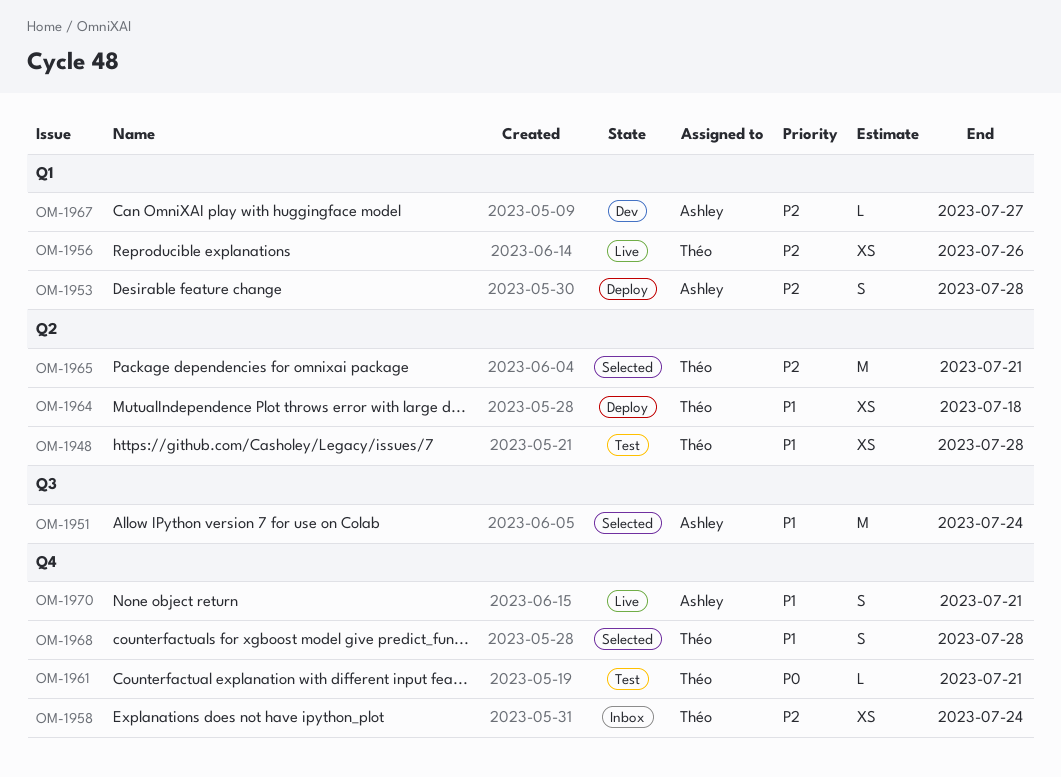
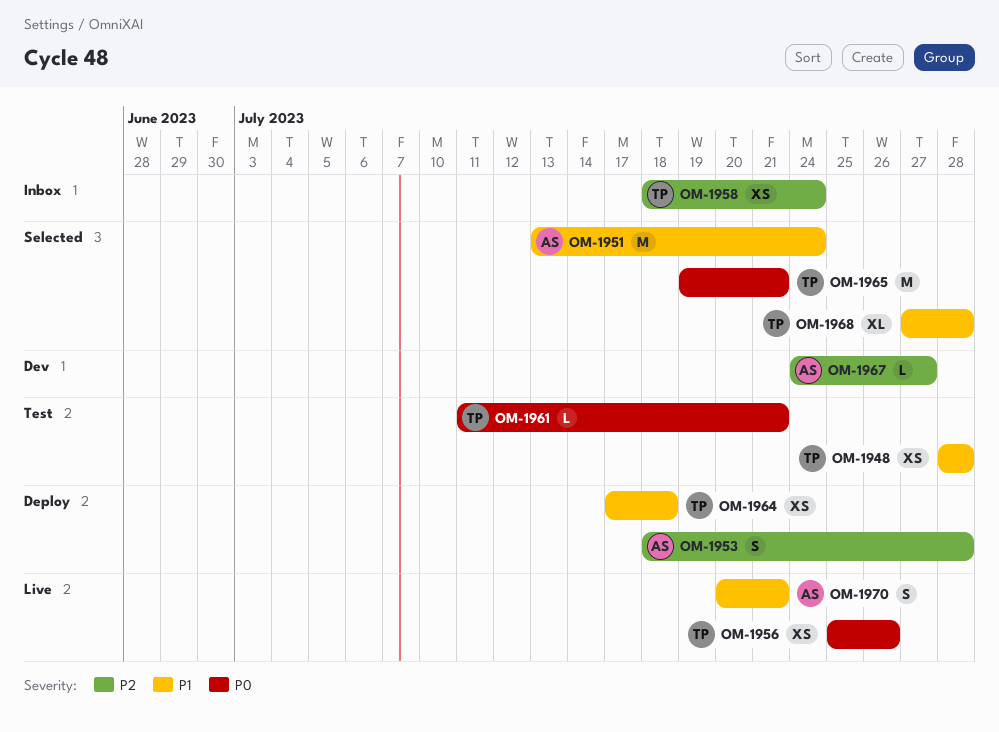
OM-1956, priority: P2 -> P0
OM-1965, priority: P2 -> P0
OM-1968, estimate: S -> XL

